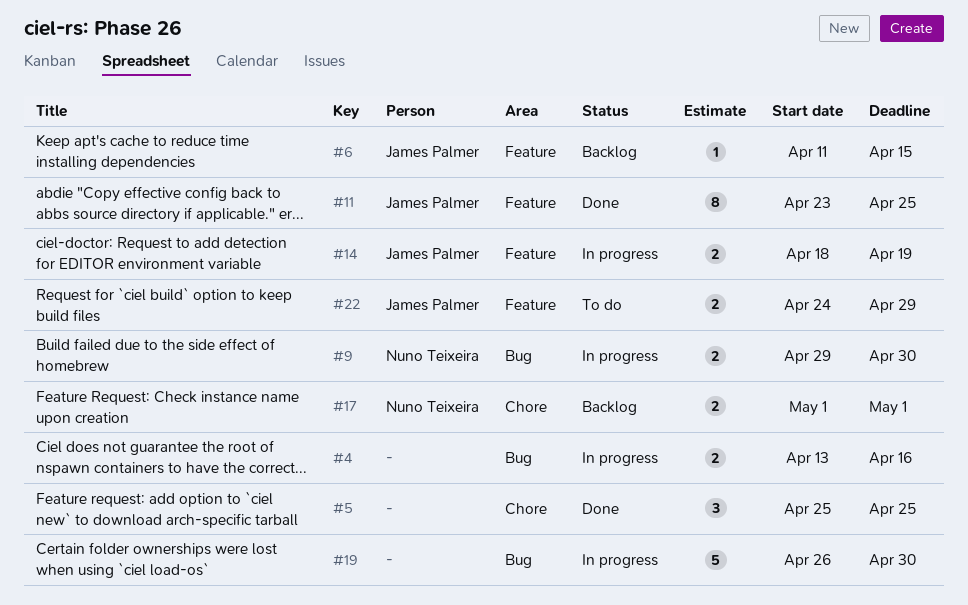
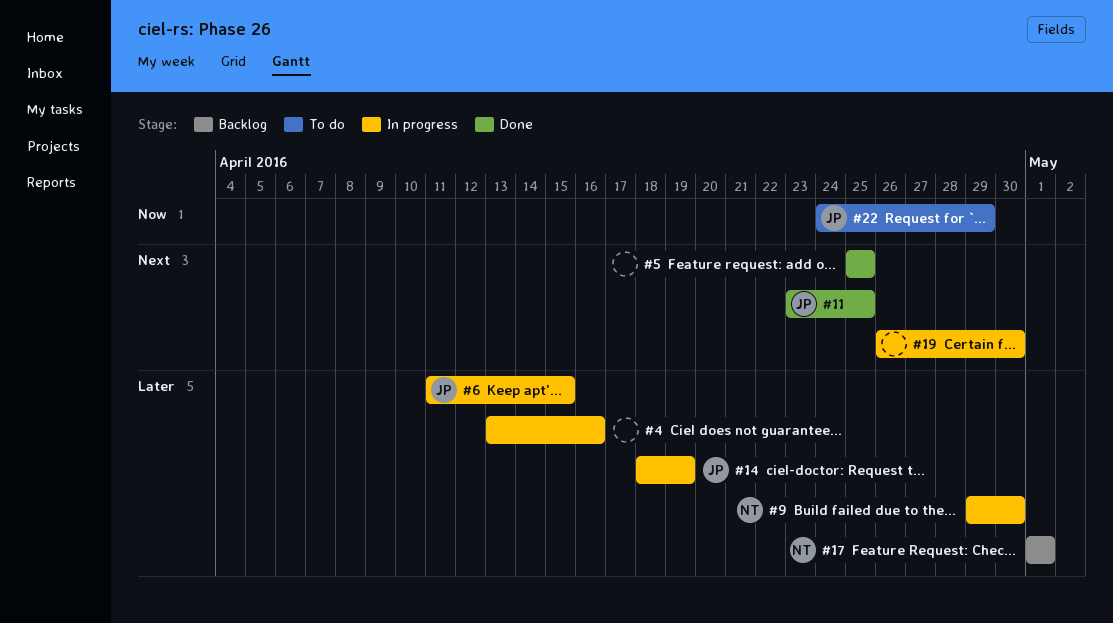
#6, status: Backlog -> In progress

